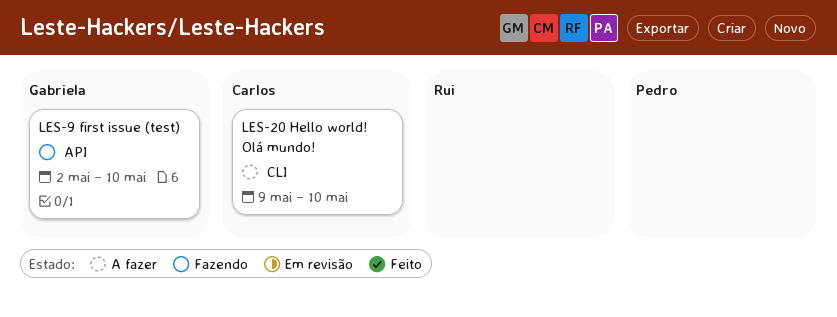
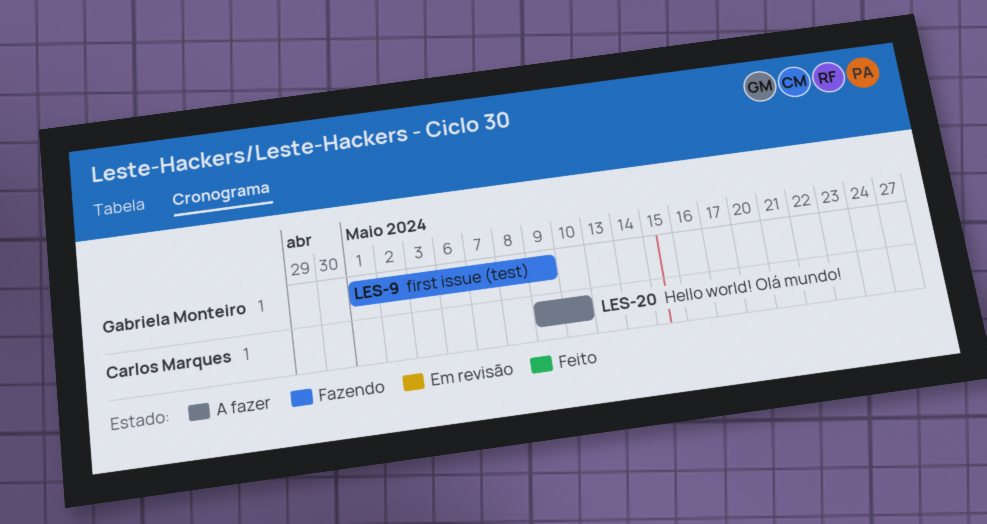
LES-9, start: May 2 -> May 1
LES-9, due: May 10 -> May 9

